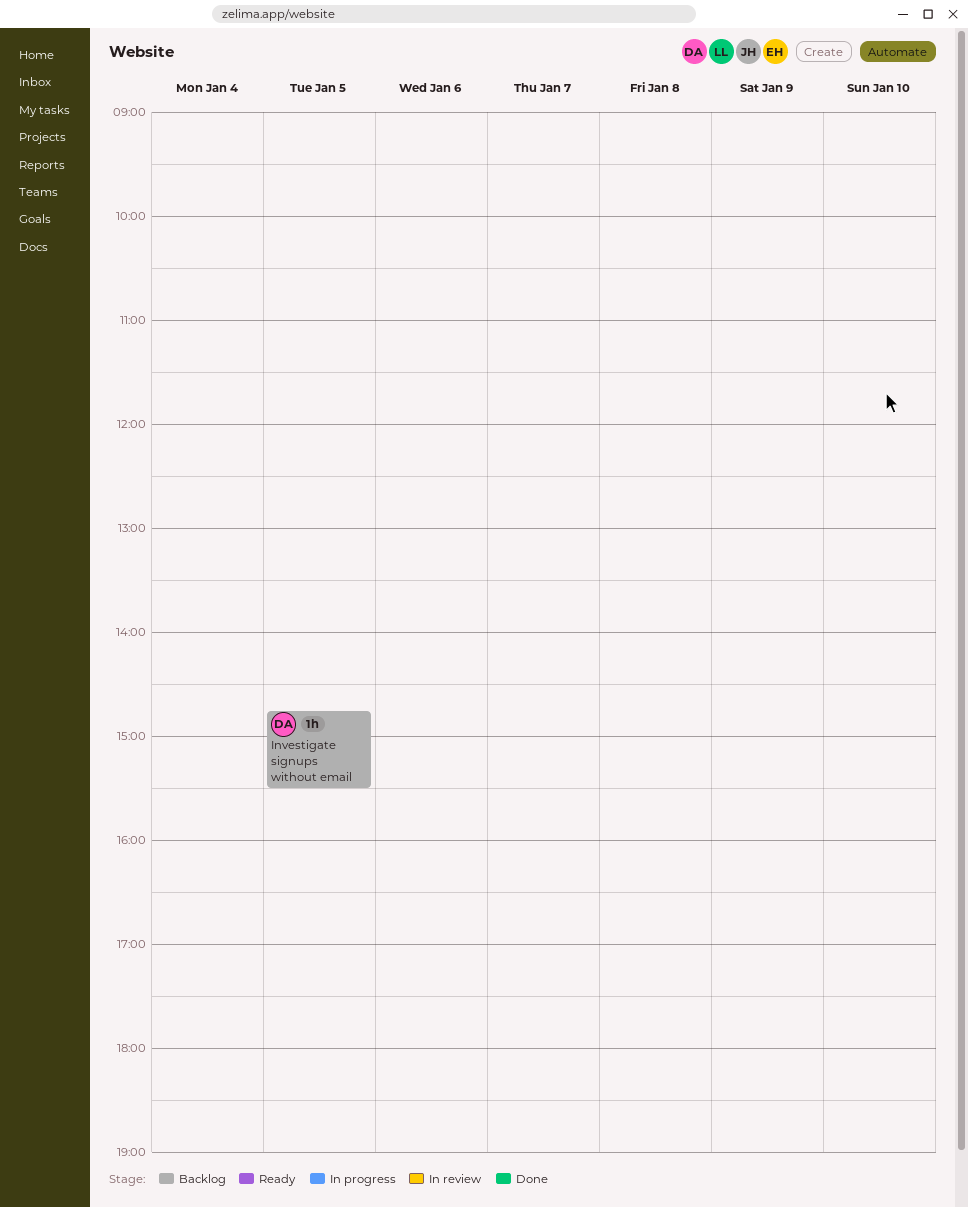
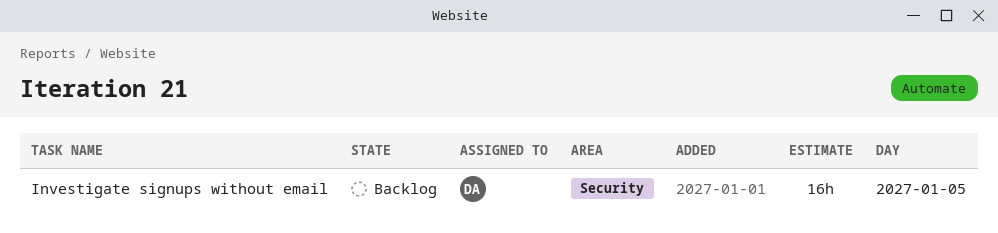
Investigate signups without email, estimate: 1h -> 16h

